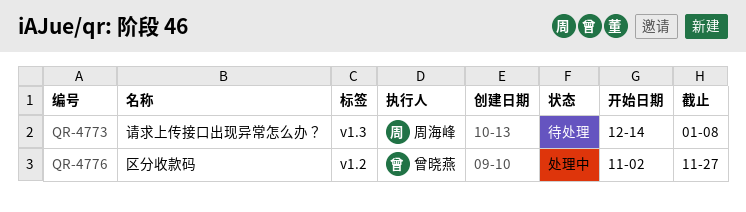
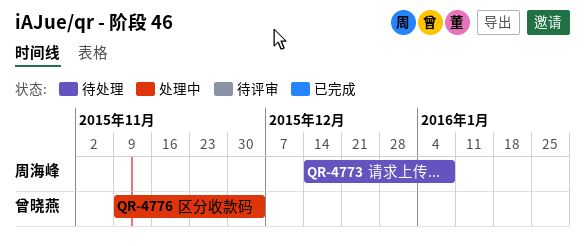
QR-4776, start: Nov 2 -> Nov 9
QR-4776, due: Nov 27 -> Dec 4

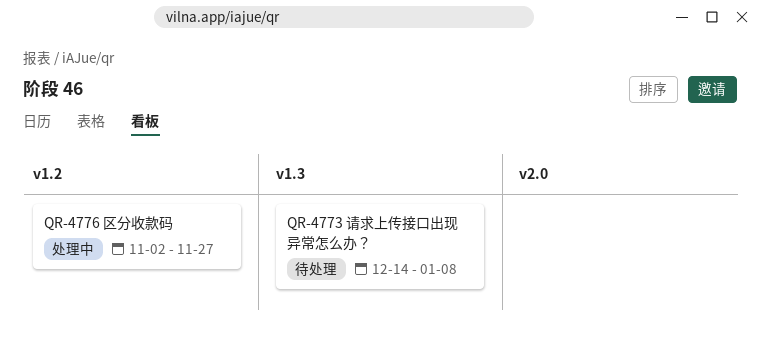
QR-4776, start: Nov 9 -> Nov 2
QR-4776, due: Dec 4 -> Nov 27

